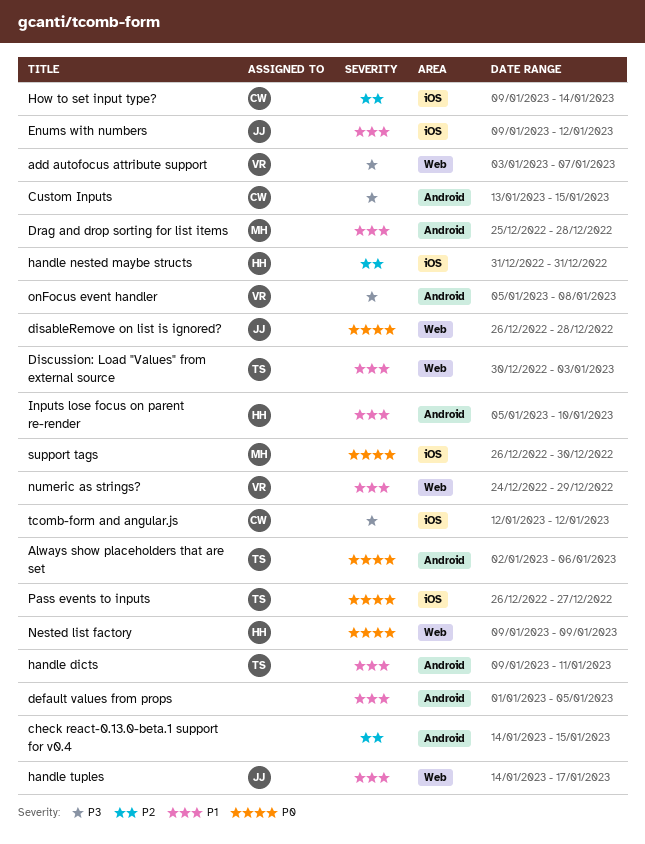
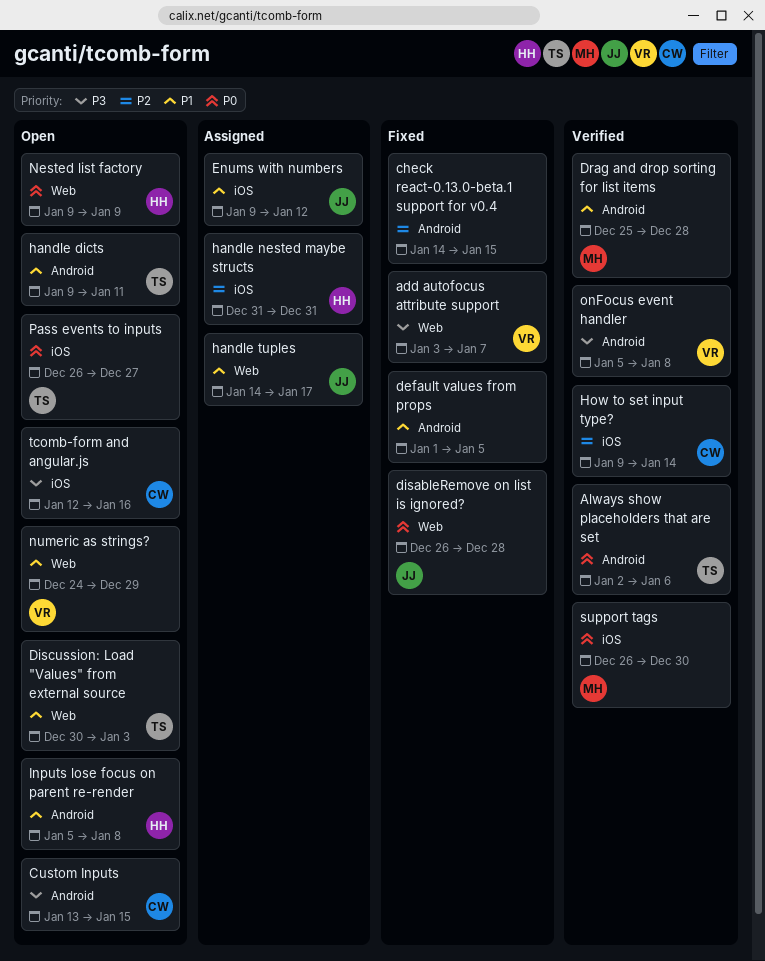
Inputs lose focus on parent re-render, due: Jan 10 -> Jan 8
tcomb-form and angular.js, due: Jan 12 -> Jan 16

